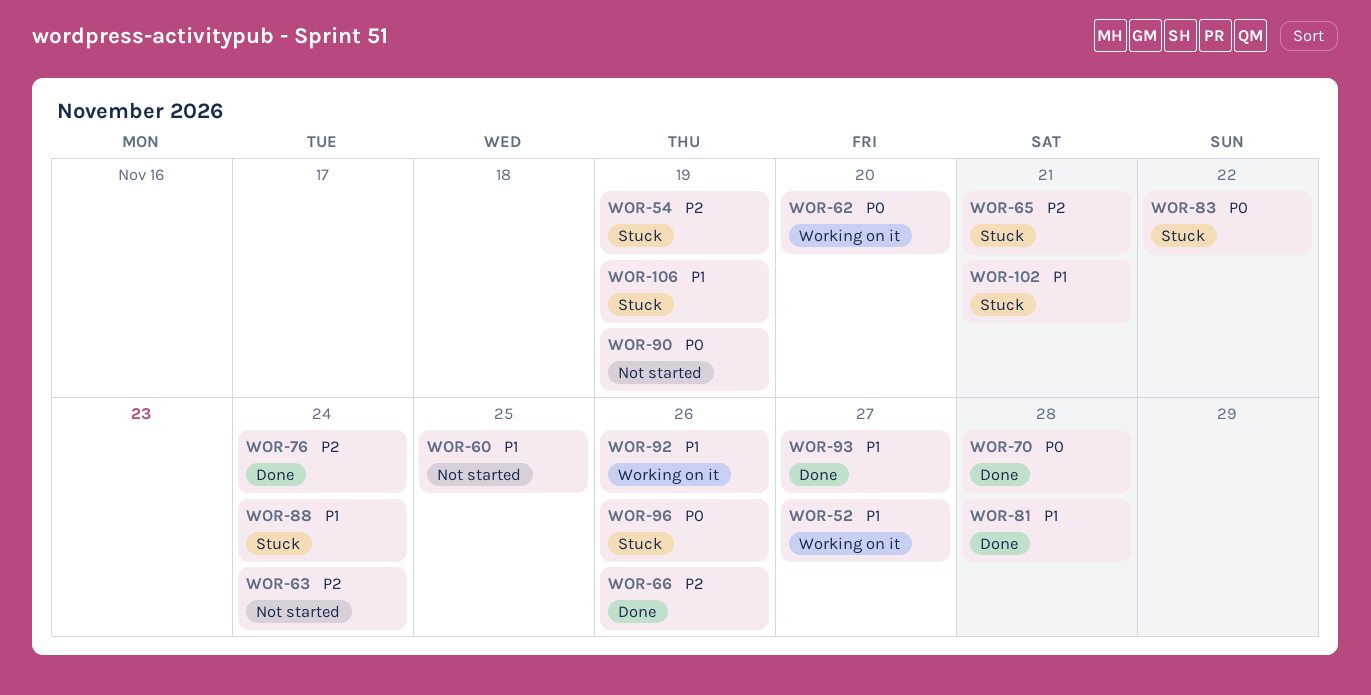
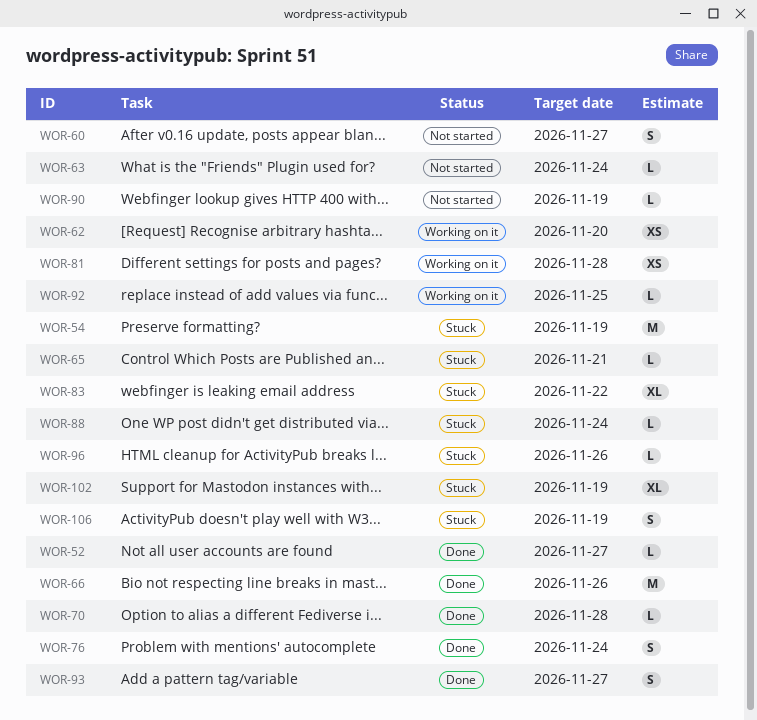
WOR-52, status: Working on it -> Done
WOR-60, due: Nov 25 -> Nov 27
WOR-81, status: Done -> Working on it
WOR-92, due: Nov 26 -> Nov 25
WOR-102, due: Nov 21 -> Nov 19

